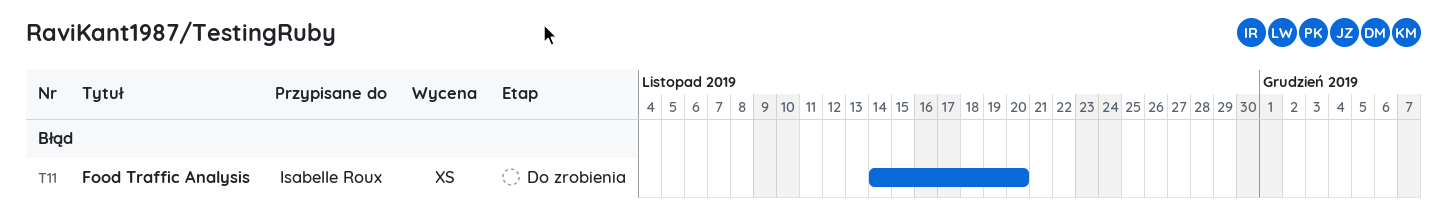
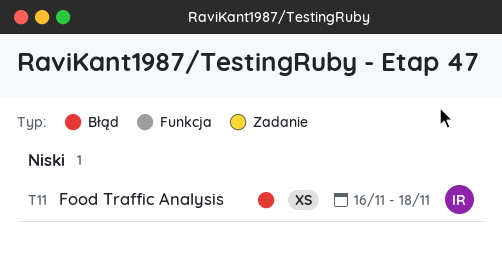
T11, start: Nov 14 -> Nov 16
T11, due: Nov 20 -> Nov 18

